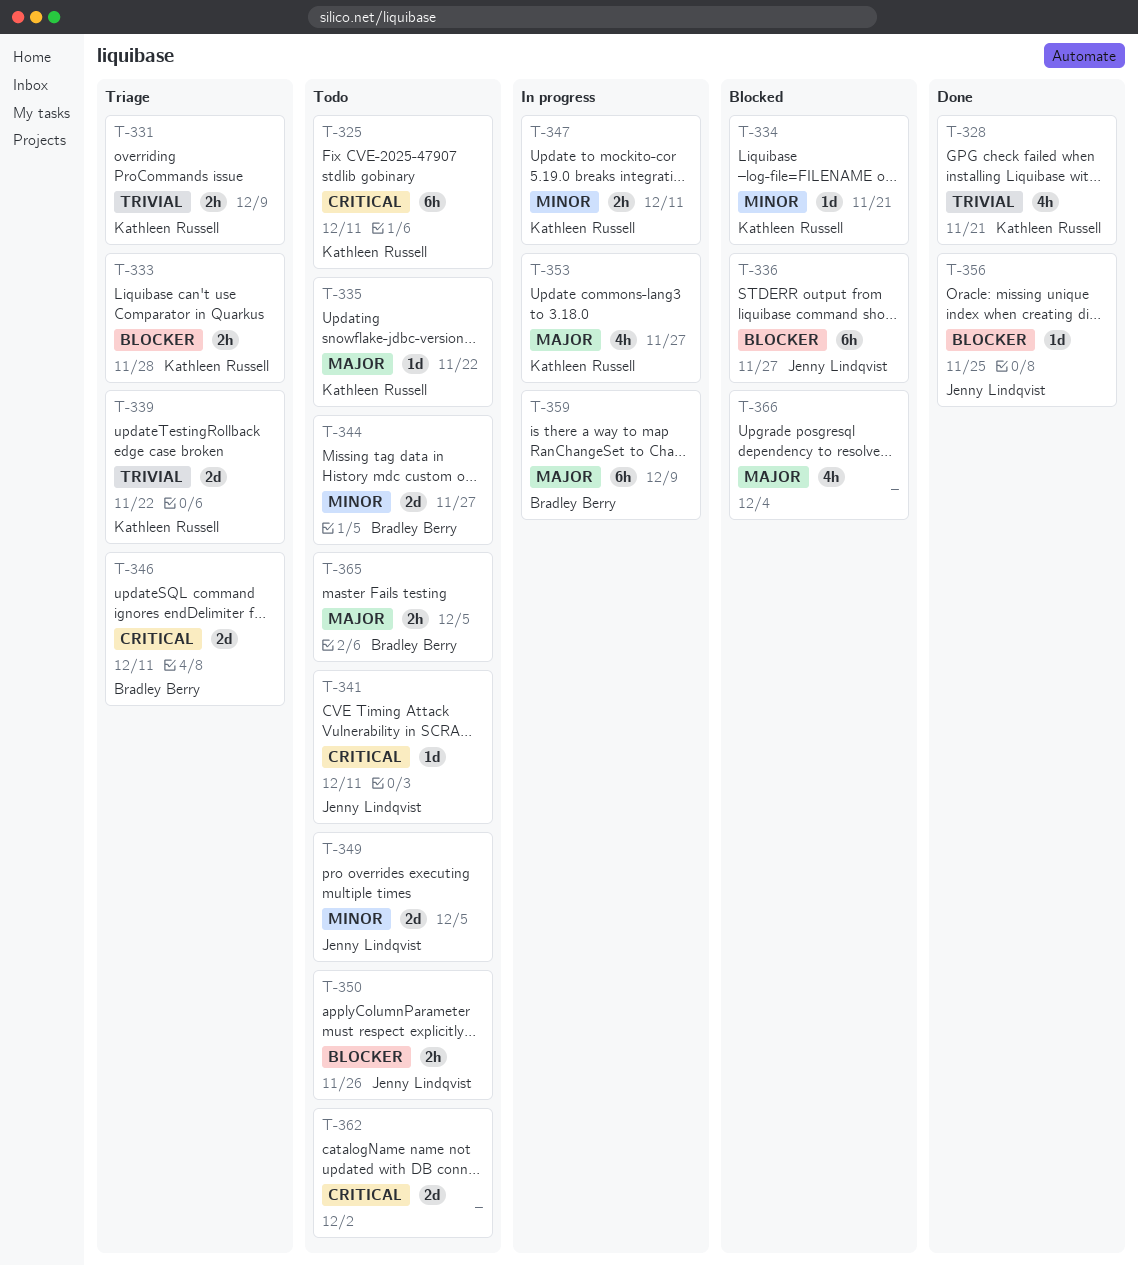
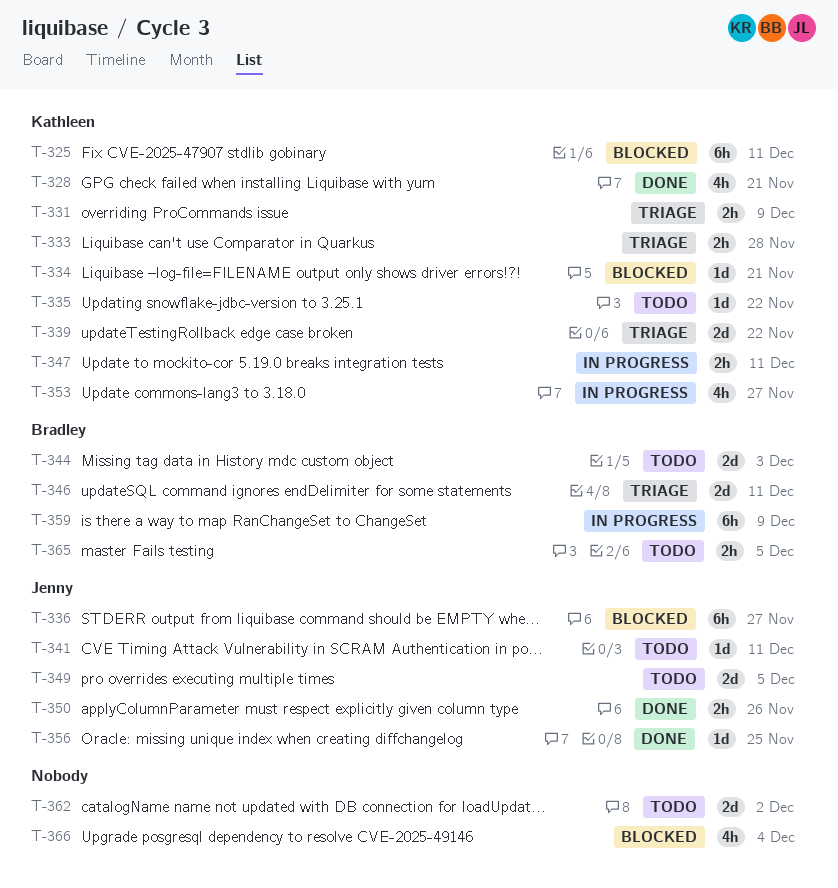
T-325, status: Todo -> Blocked
T-344, due: Nov 27 -> Dec 3
T-350, status: Todo -> Done

